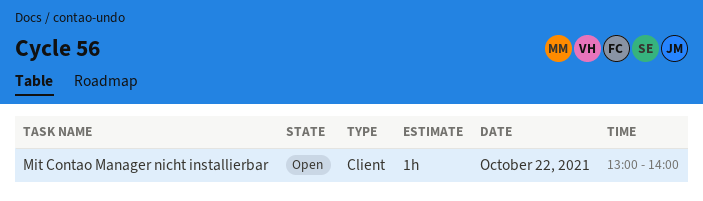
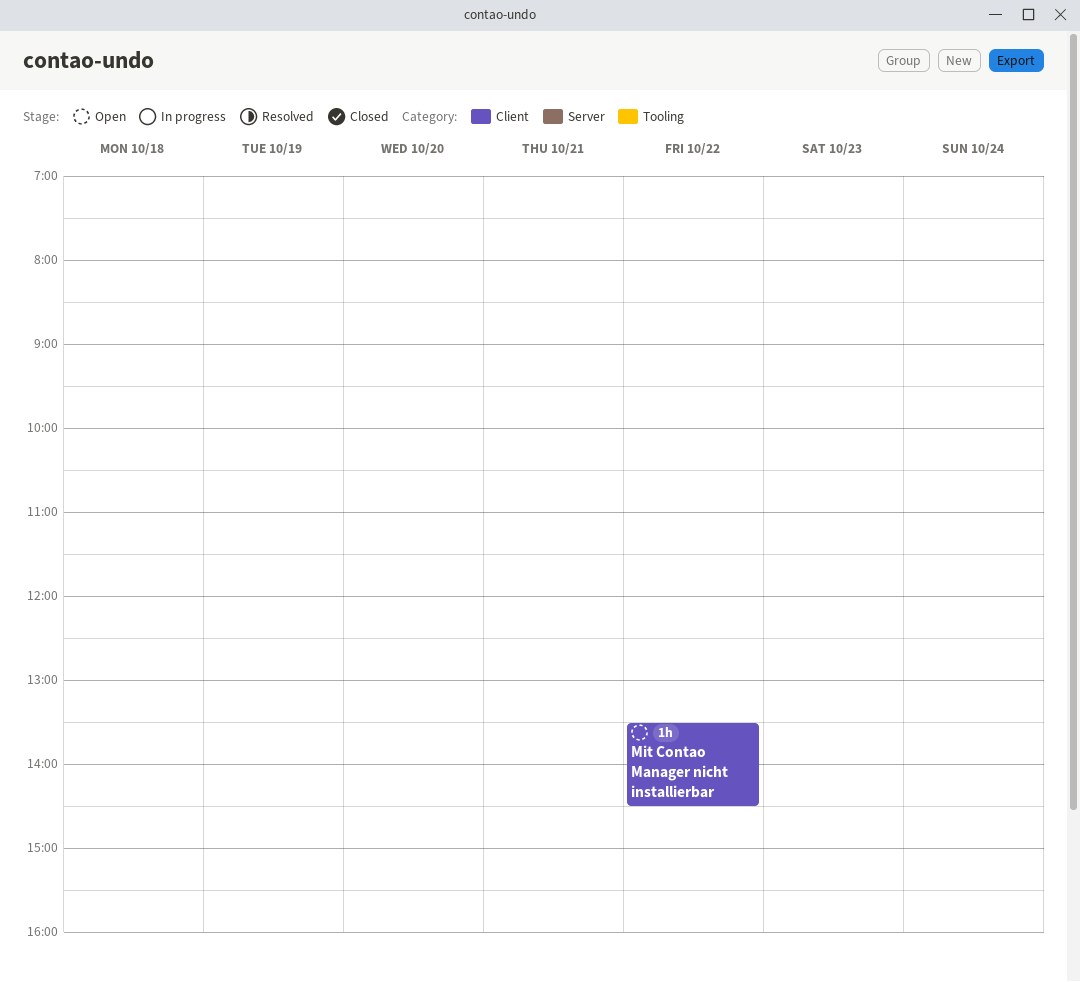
Mit Contao Manager nicht installierbar, begins: 13:00 -> 13:30
Mit Contao Manager nicht installierbar, ends: 14:00 -> 14:30

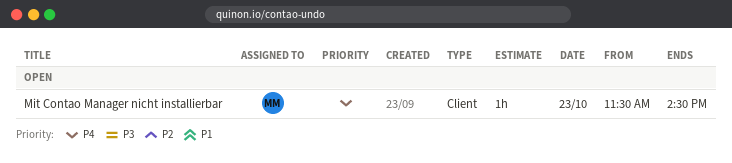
Mit Contao Manager nicht installierbar, day: Oct 22 -> Oct 23
Mit Contao Manager nicht installierbar, begins: 13:30 -> 11:30

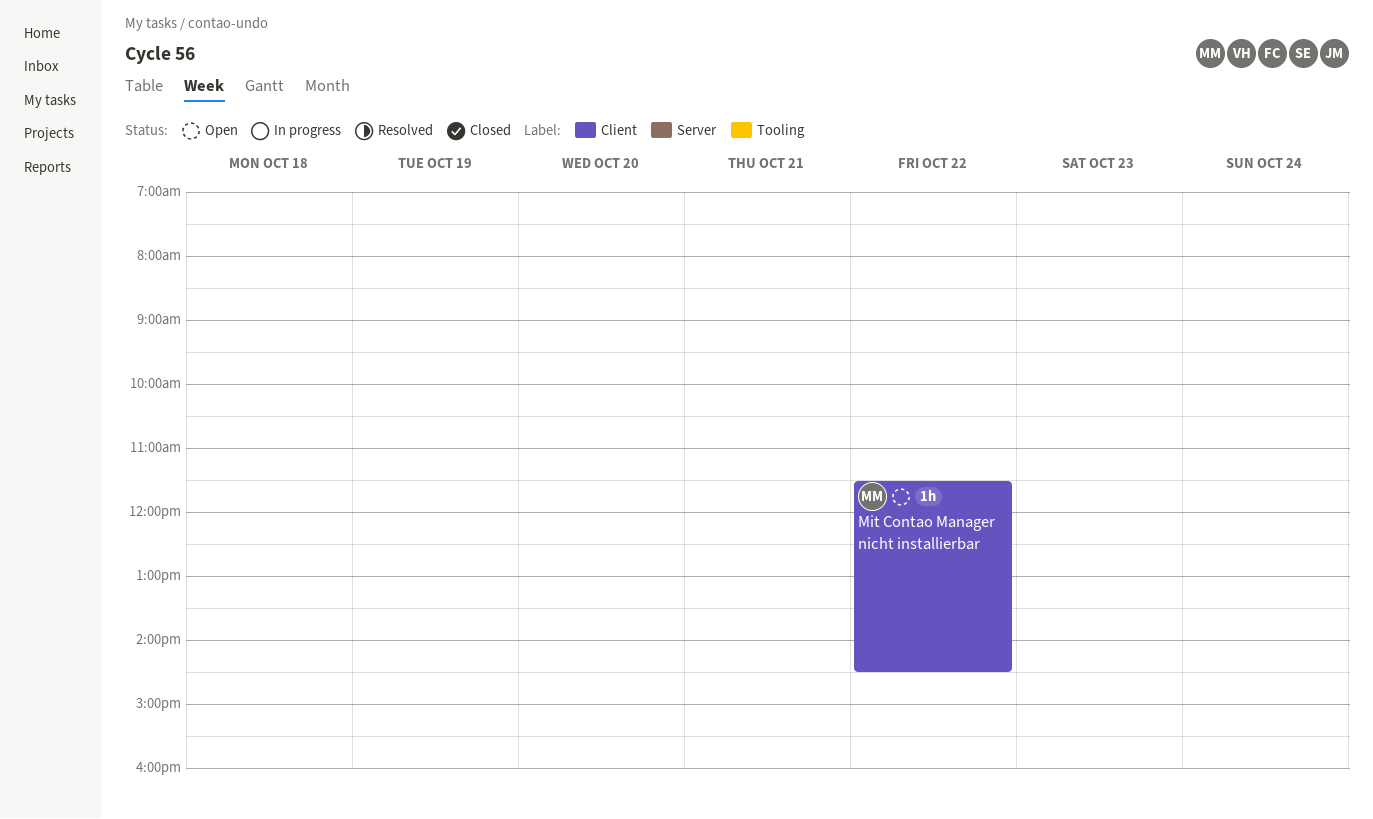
Mit Contao Manager nicht installierbar, day: Oct 23 -> Oct 22

